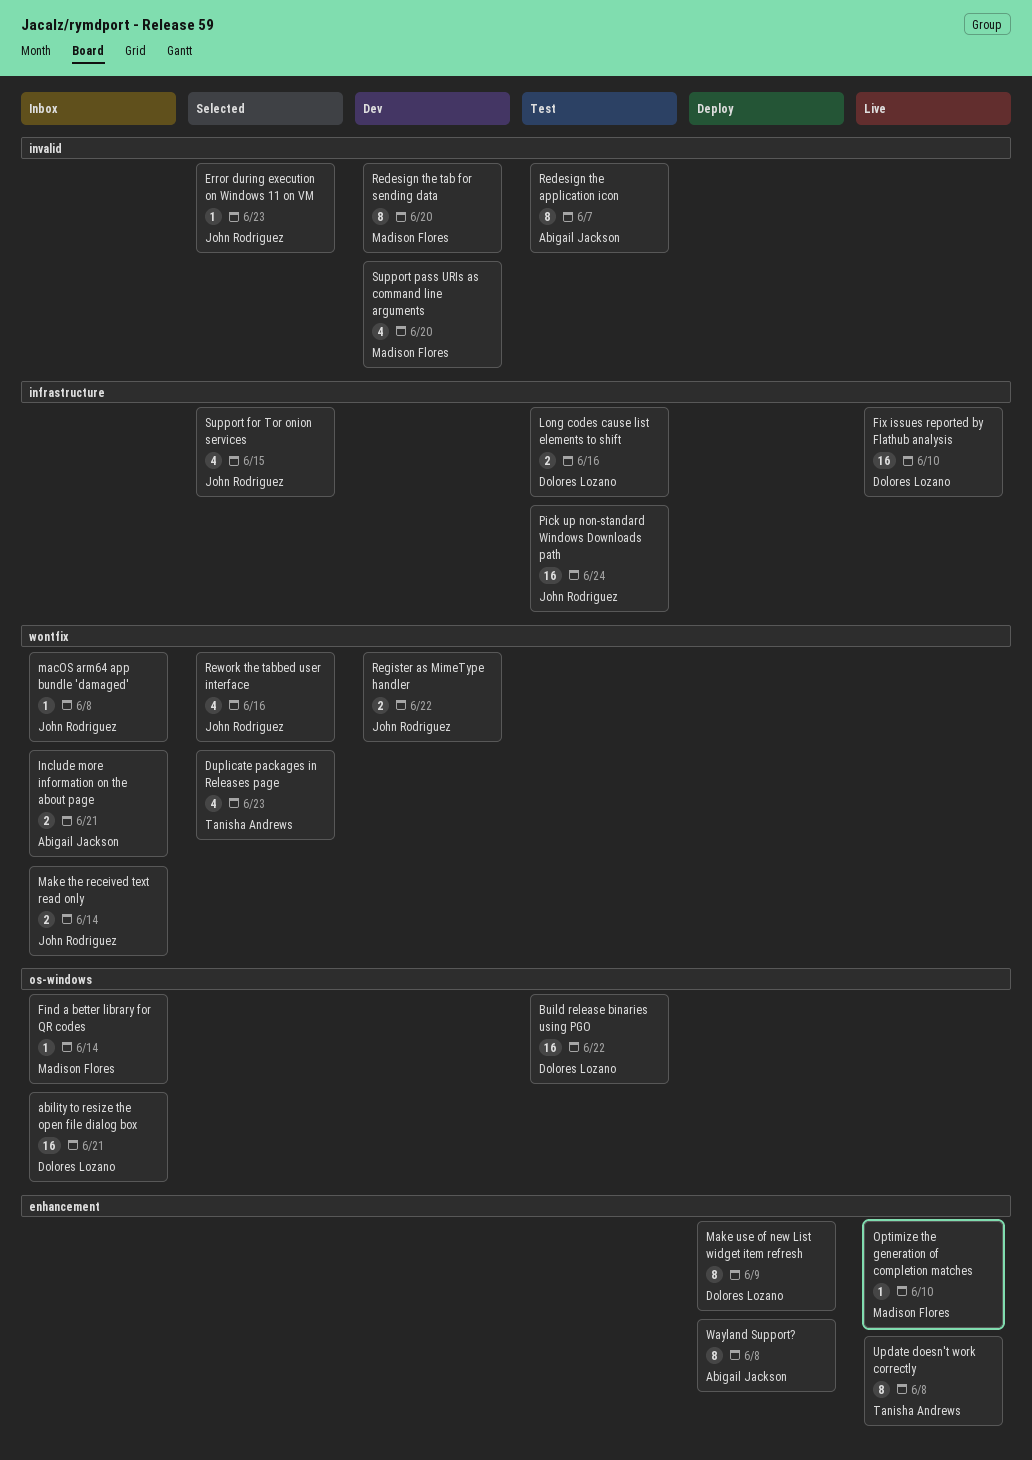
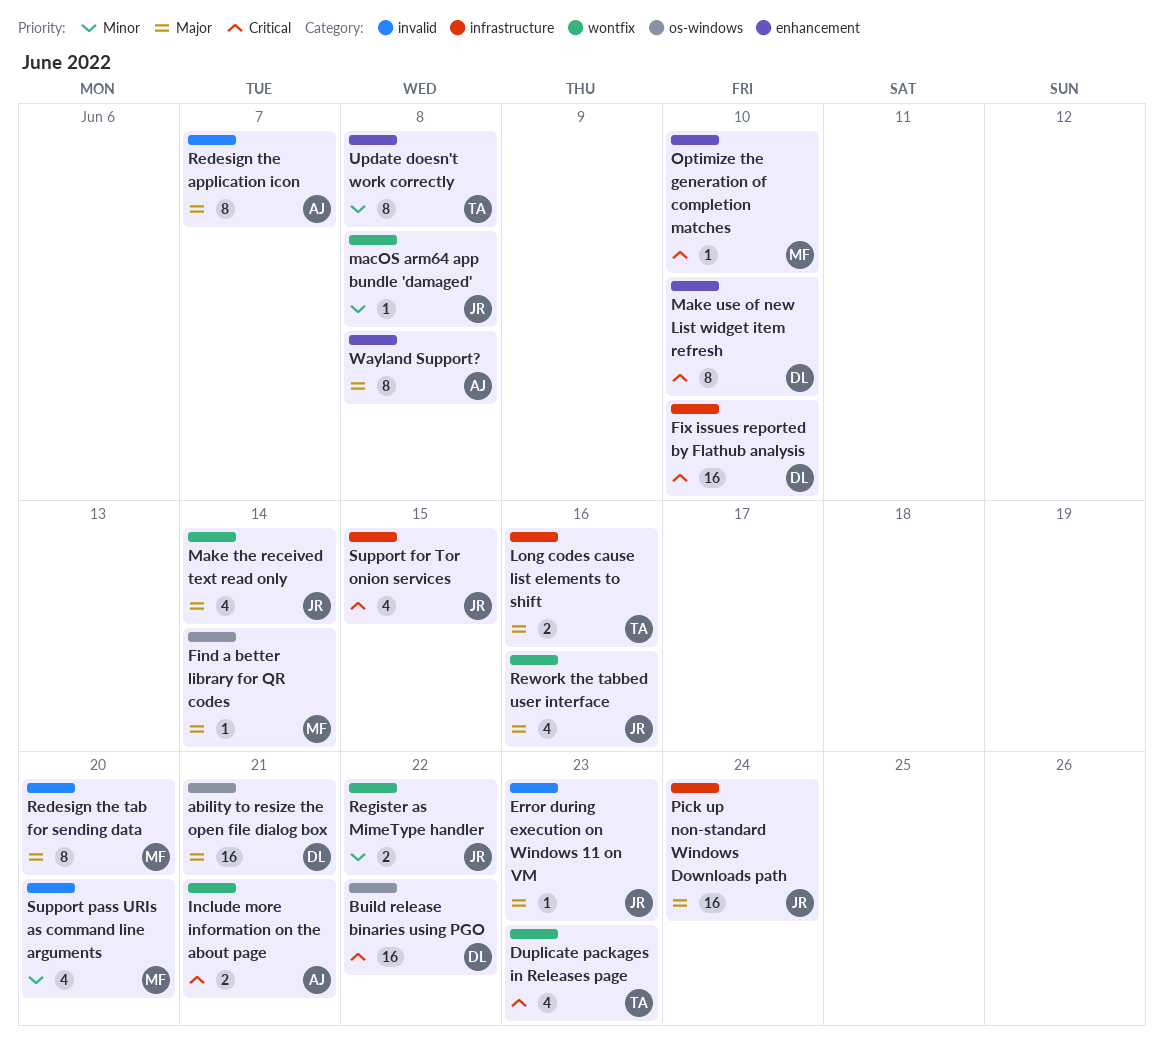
Long codes cause list elements to shift, owner: Dolores Lozano -> Tanisha Andrews
Make the received text read only, estimate: 2 -> 4
Make use of new List widget item refresh, due: Jun 9 -> Jun 10

